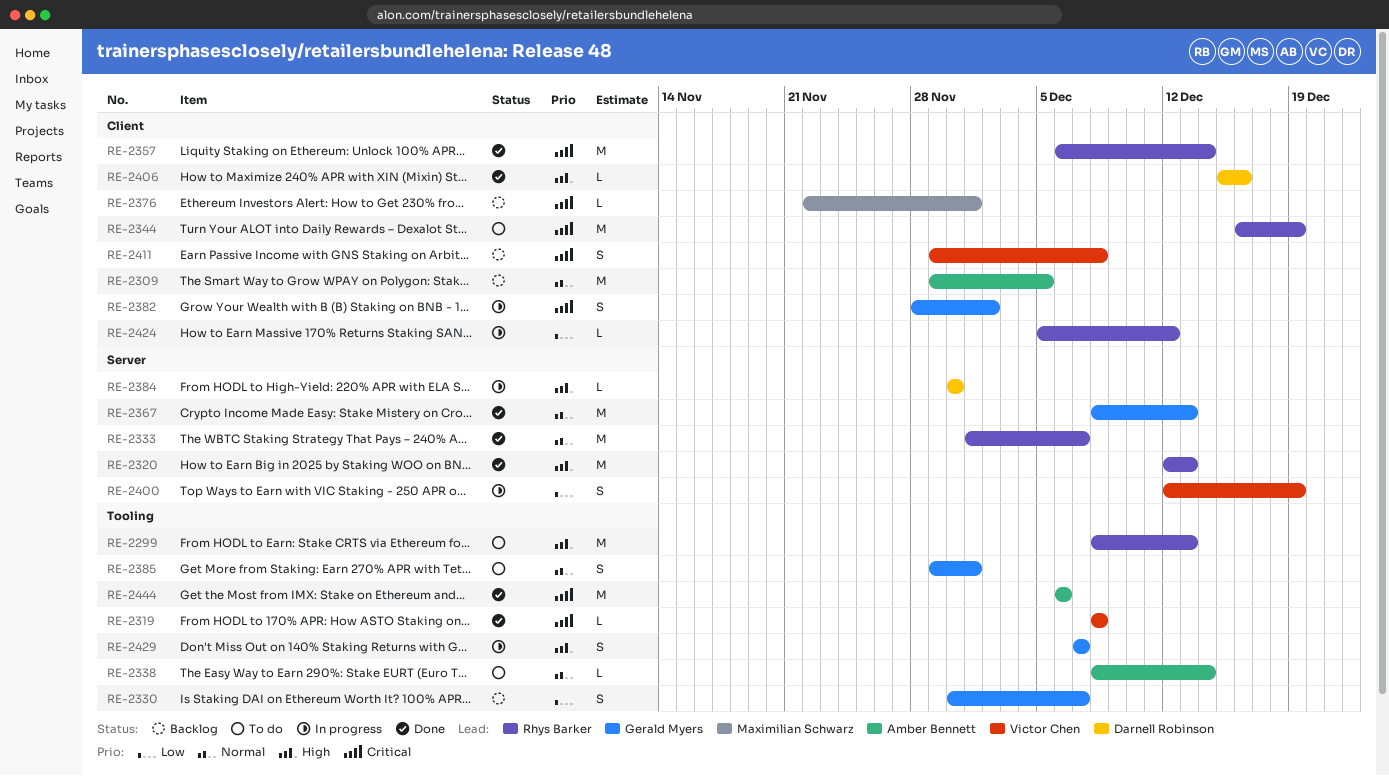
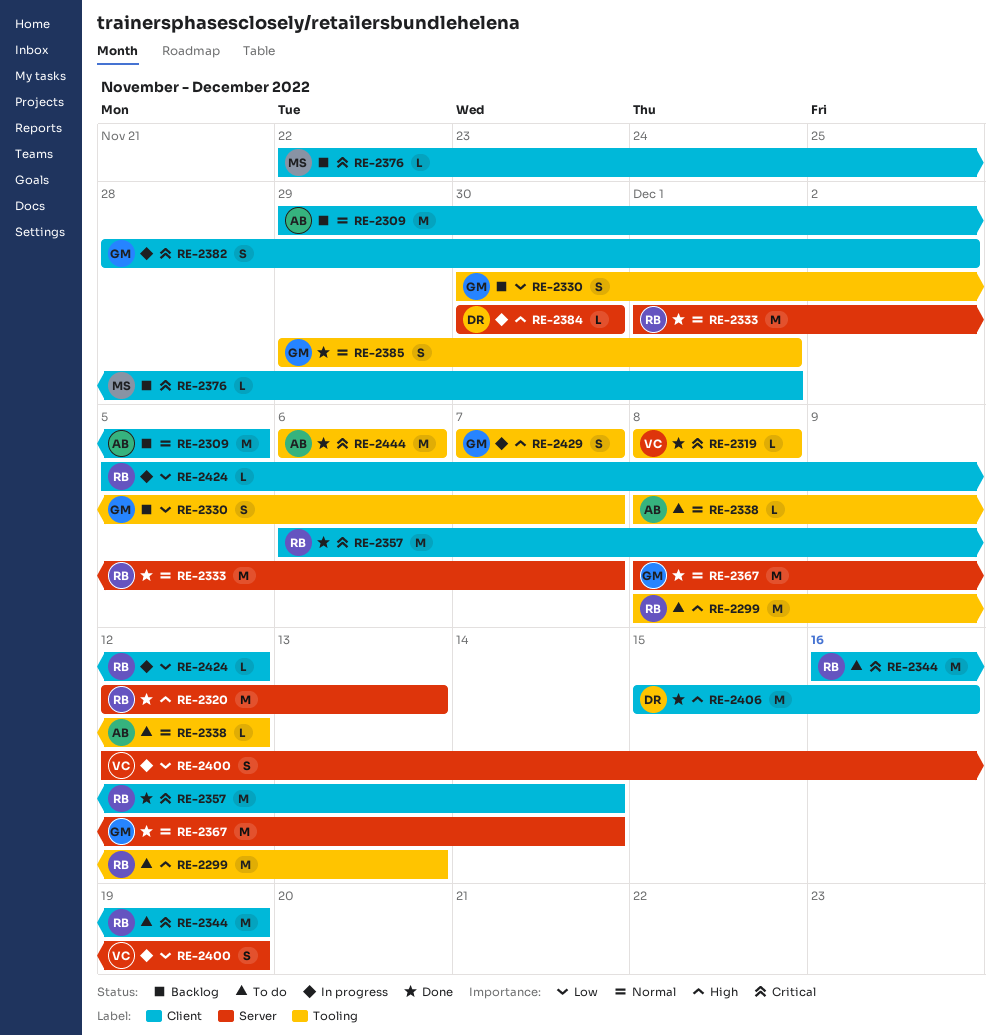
RE-2338, due: Dec 14 -> Dec 12
RE-2367, due: Dec 13 -> Dec 14
RE-2385, status: To do -> Done
RE-2406, estimate: L -> M
RE-2411: present -> none

